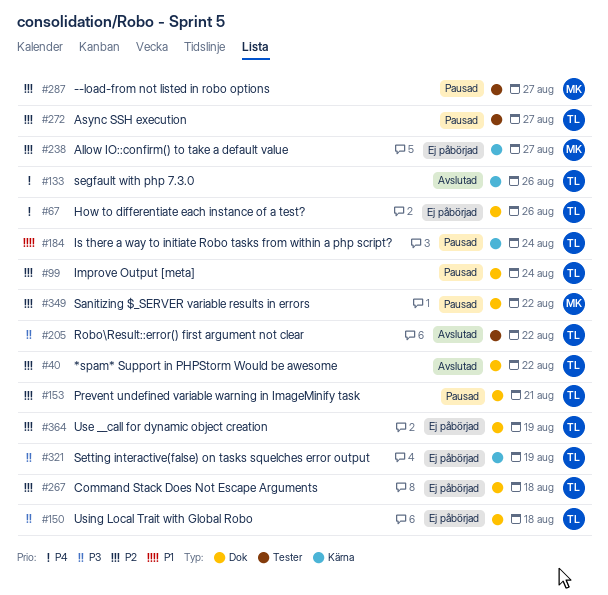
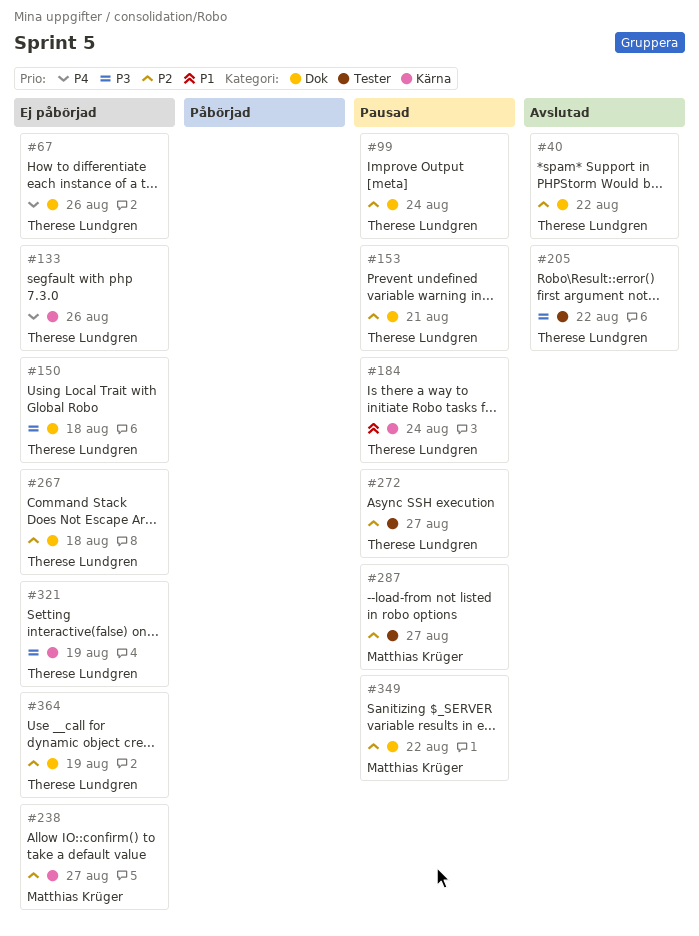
#133, status: Avslutad -> Ej påbörjad

